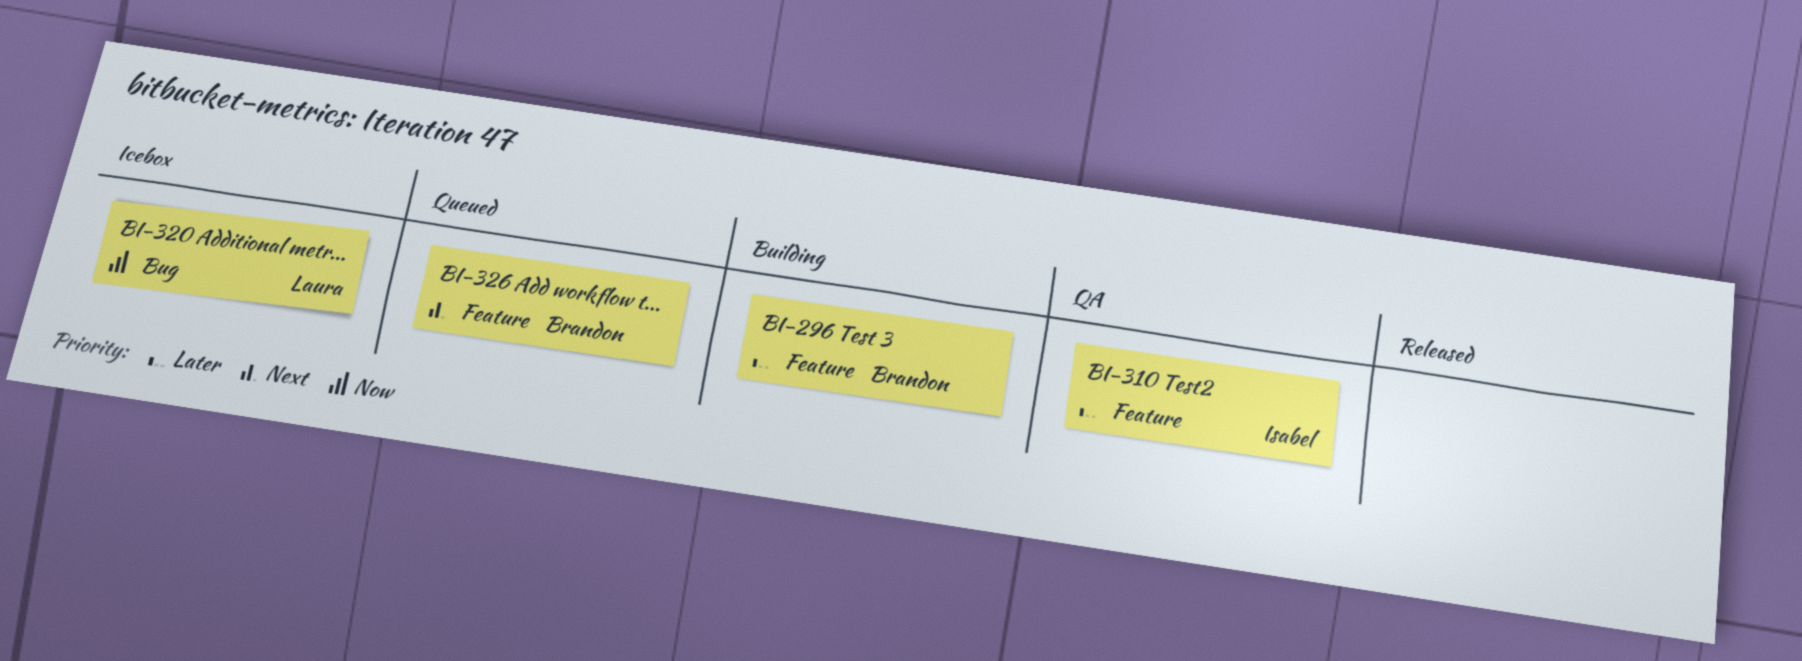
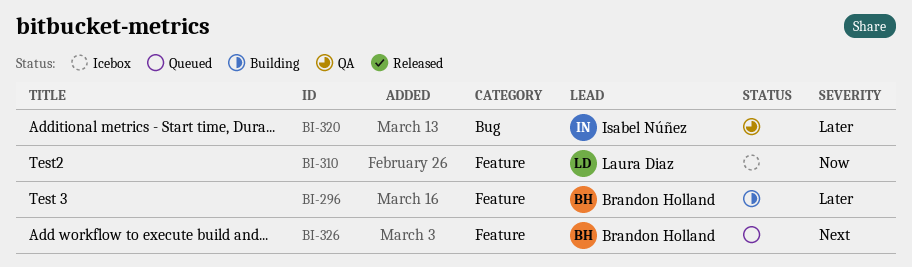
BI-310, status: QA -> Icebox
BI-310, owner: Isabel Núñez -> Laura Diaz
BI-310, priority: Later -> Now
BI-320, status: Icebox -> QA
BI-320, owner: Laura Diaz -> Isabel Núñez
BI-320, priority: Now -> Later

